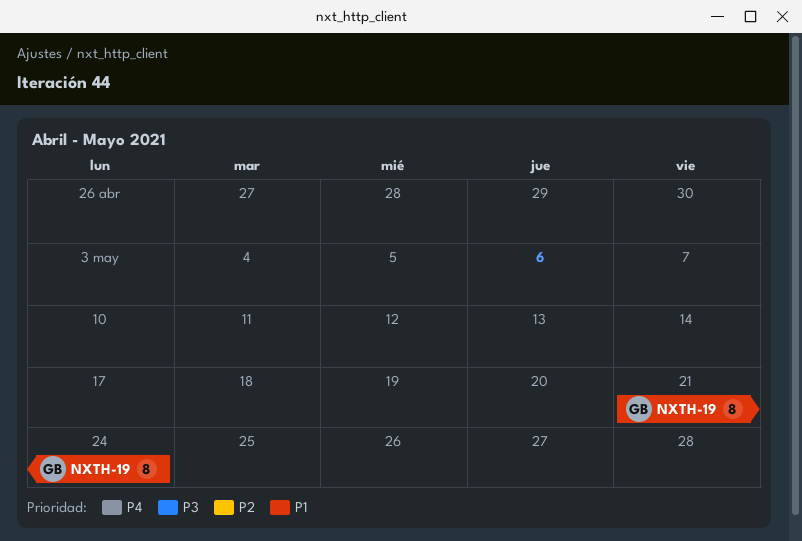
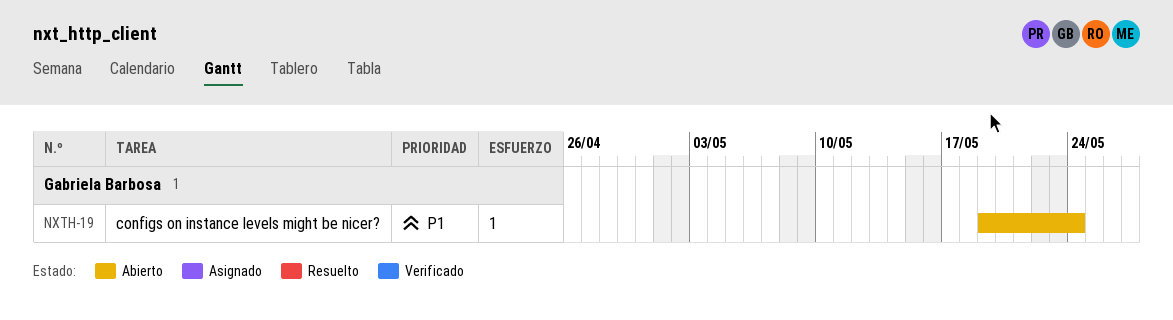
NXTH-19, estimate: 8 -> 1
NXTH-19, start: May 21 -> May 19

